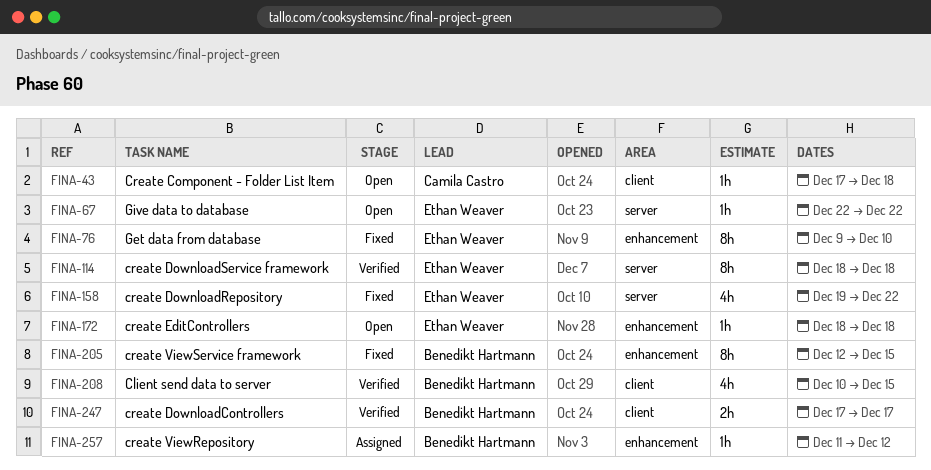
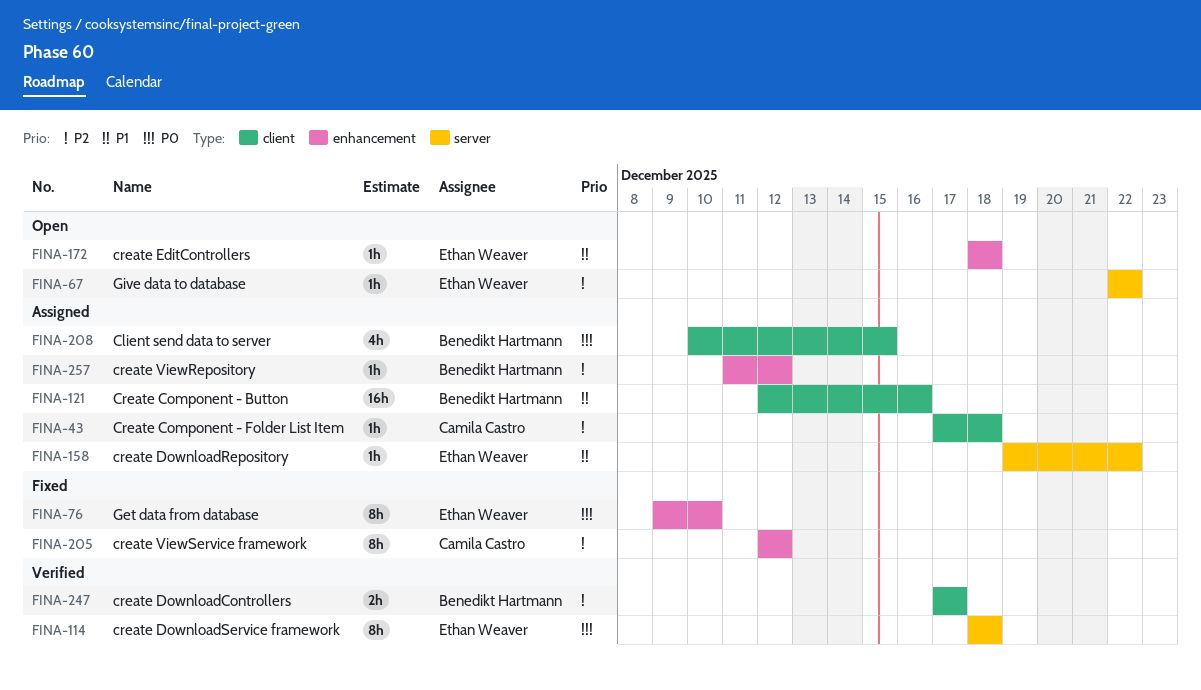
FINA-43, status: Open -> Assigned
FINA-121: none -> present
FINA-158, status: Fixed -> Assigned
FINA-158, estimate: 4h -> 1h
FINA-205, owner: Benedikt Hartmann -> Camila Castro
FINA-205, due: Dec 15 -> Dec 12
FINA-208, status: Verified -> Assigned

